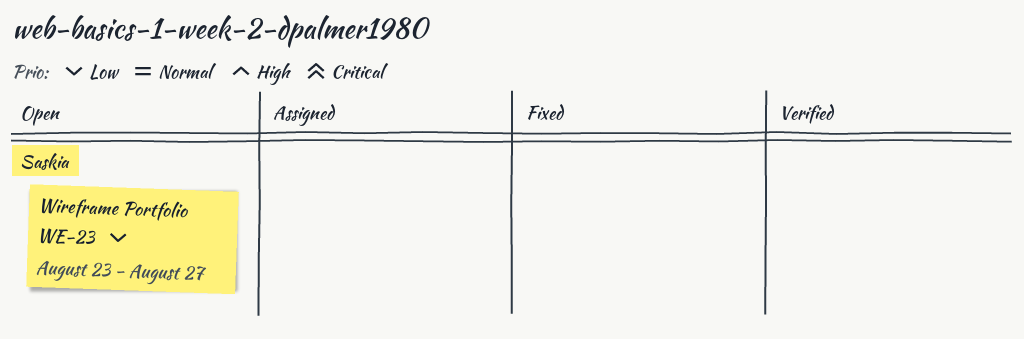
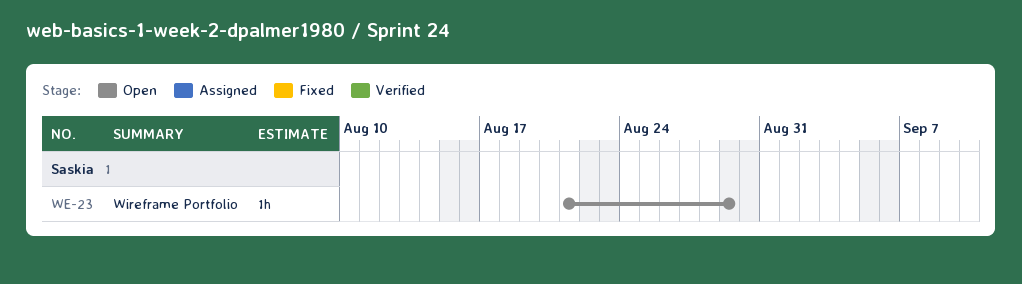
WE-23, start: Aug 23 -> Aug 21
WE-23, due: Aug 27 -> Aug 29

